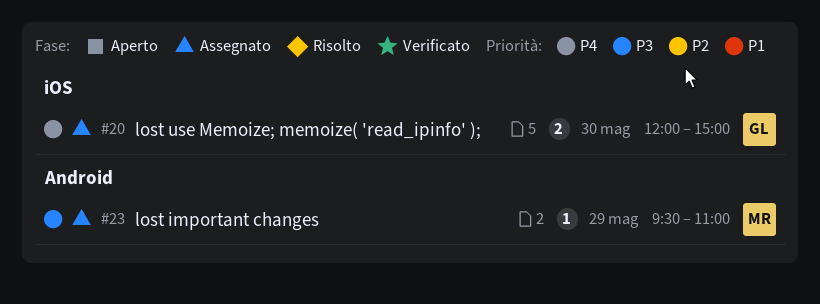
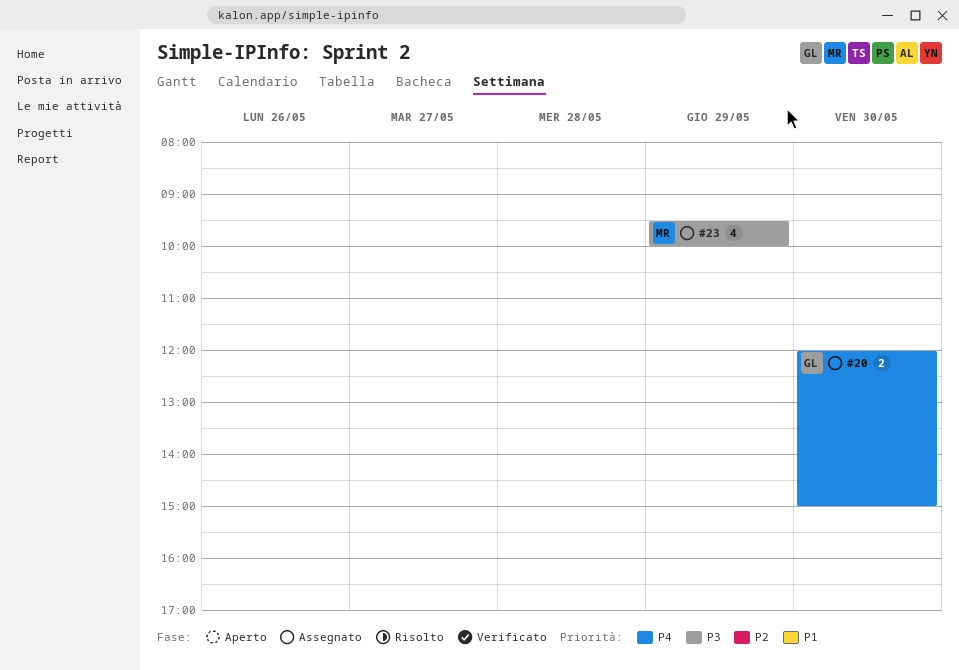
#23, estimate: 1 -> 4
#23, ends: 11:00 -> 10:00

